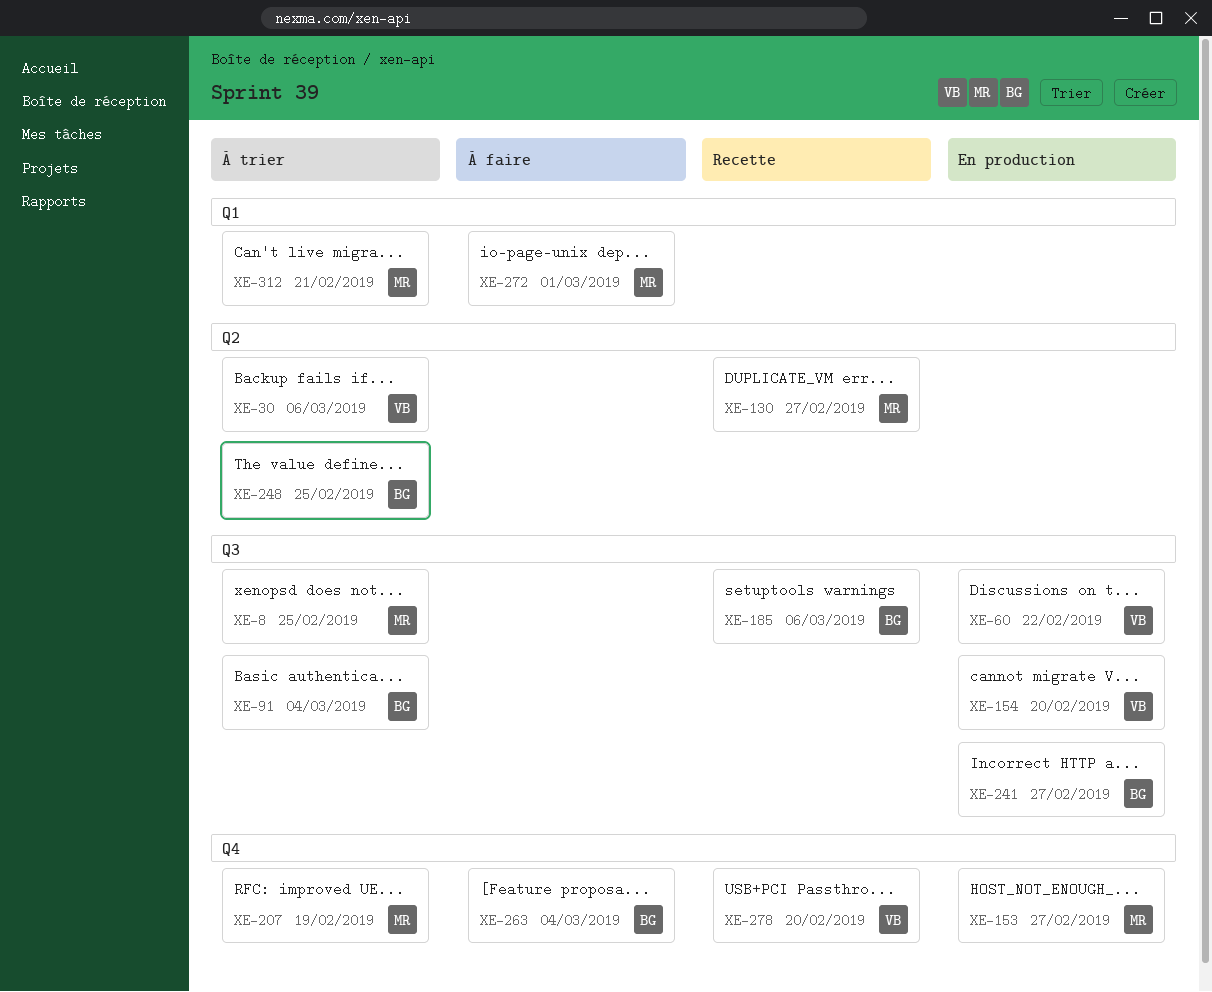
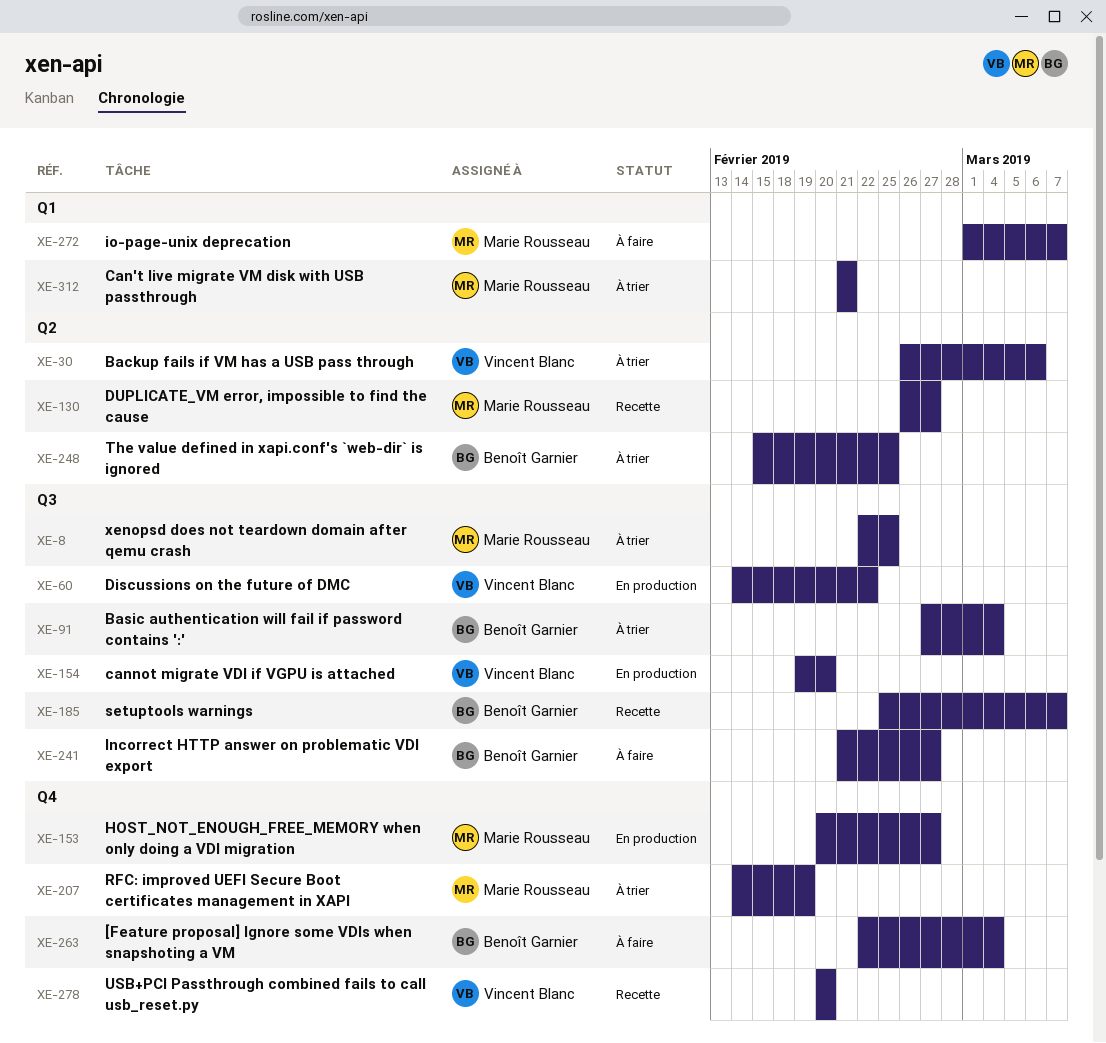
XE-185, due: Mar 6 -> Mar 7
XE-241, status: En production -> À faire
XE-272, due: Mar 1 -> Mar 7

